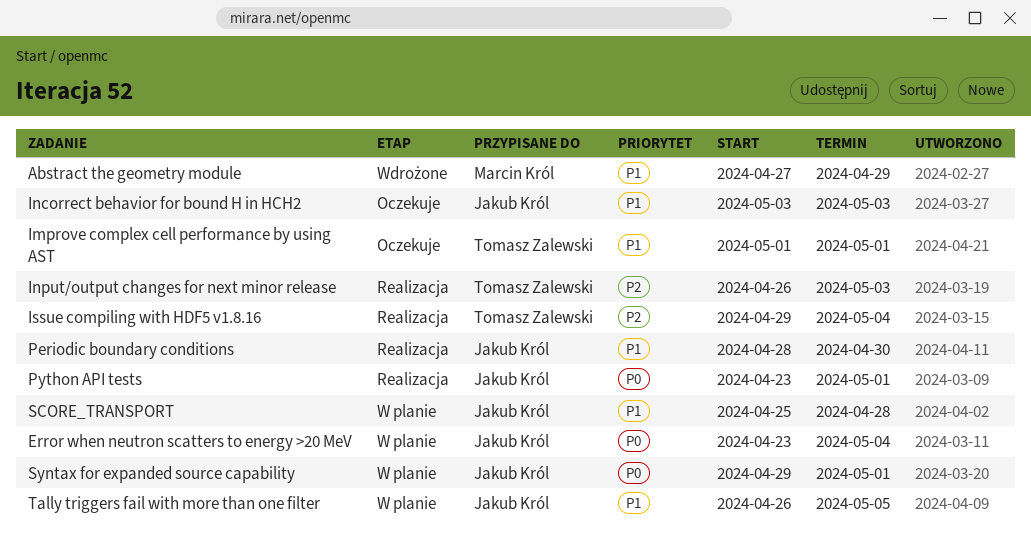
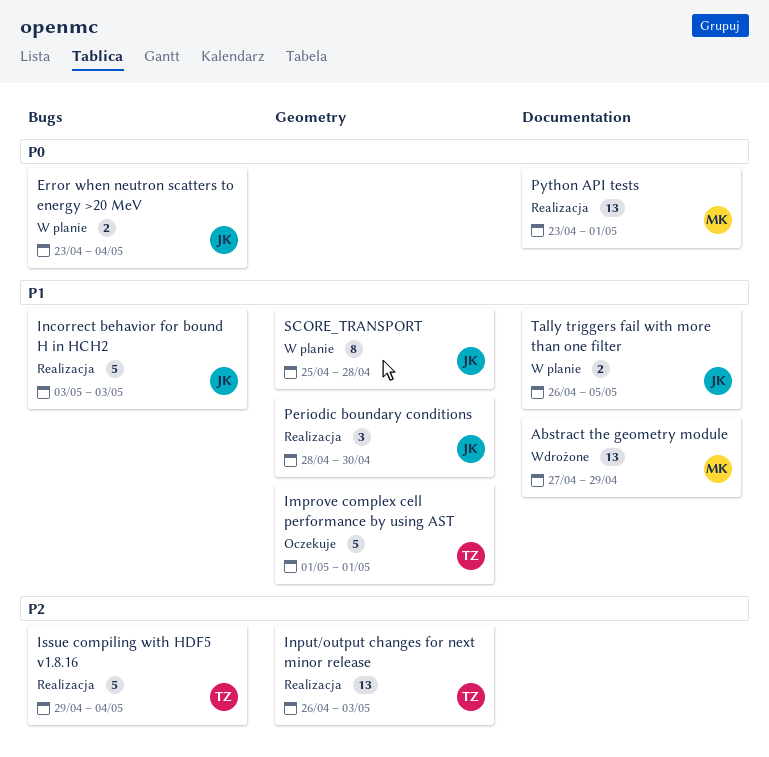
Incorrect behavior for bound H in HCH2, status: Oczekuje -> Realizacja
Python API tests, owner: Jakub Król -> Marcin Król
Syntax for expanded source capability: present -> none

